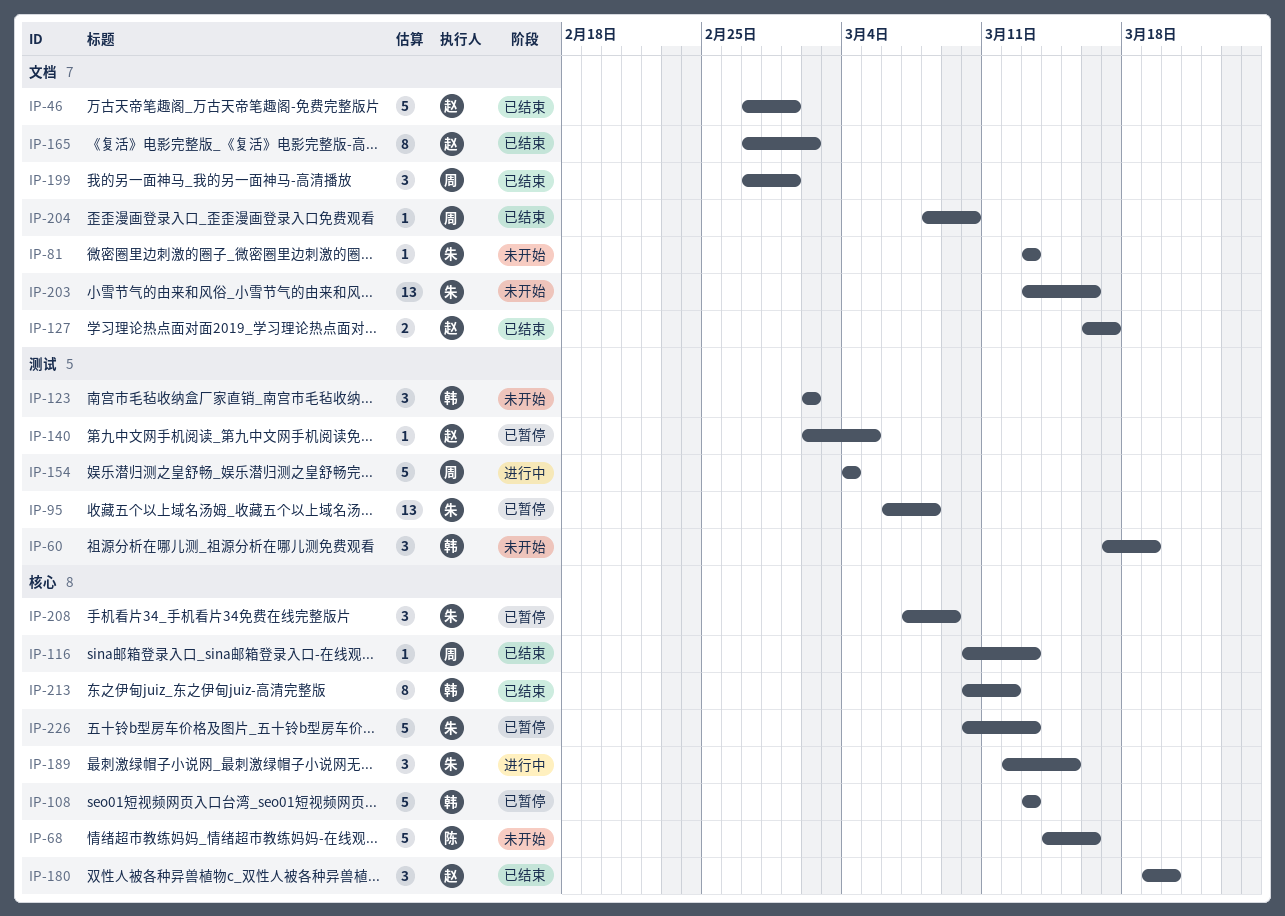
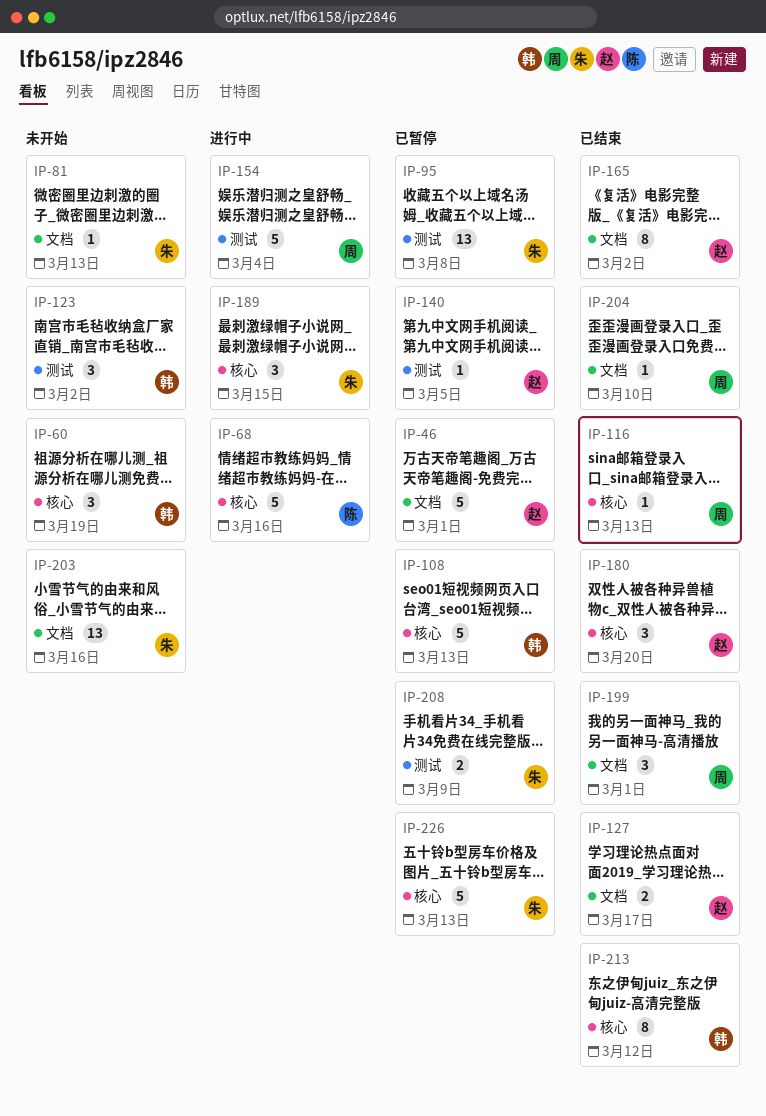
IP-46, status: 已结束 -> 已暂停
IP-60, label: 测试 -> 核心
IP-68, status: 未开始 -> 进行中
IP-208, label: 核心 -> 测试
IP-208, estimate: 3 -> 2

